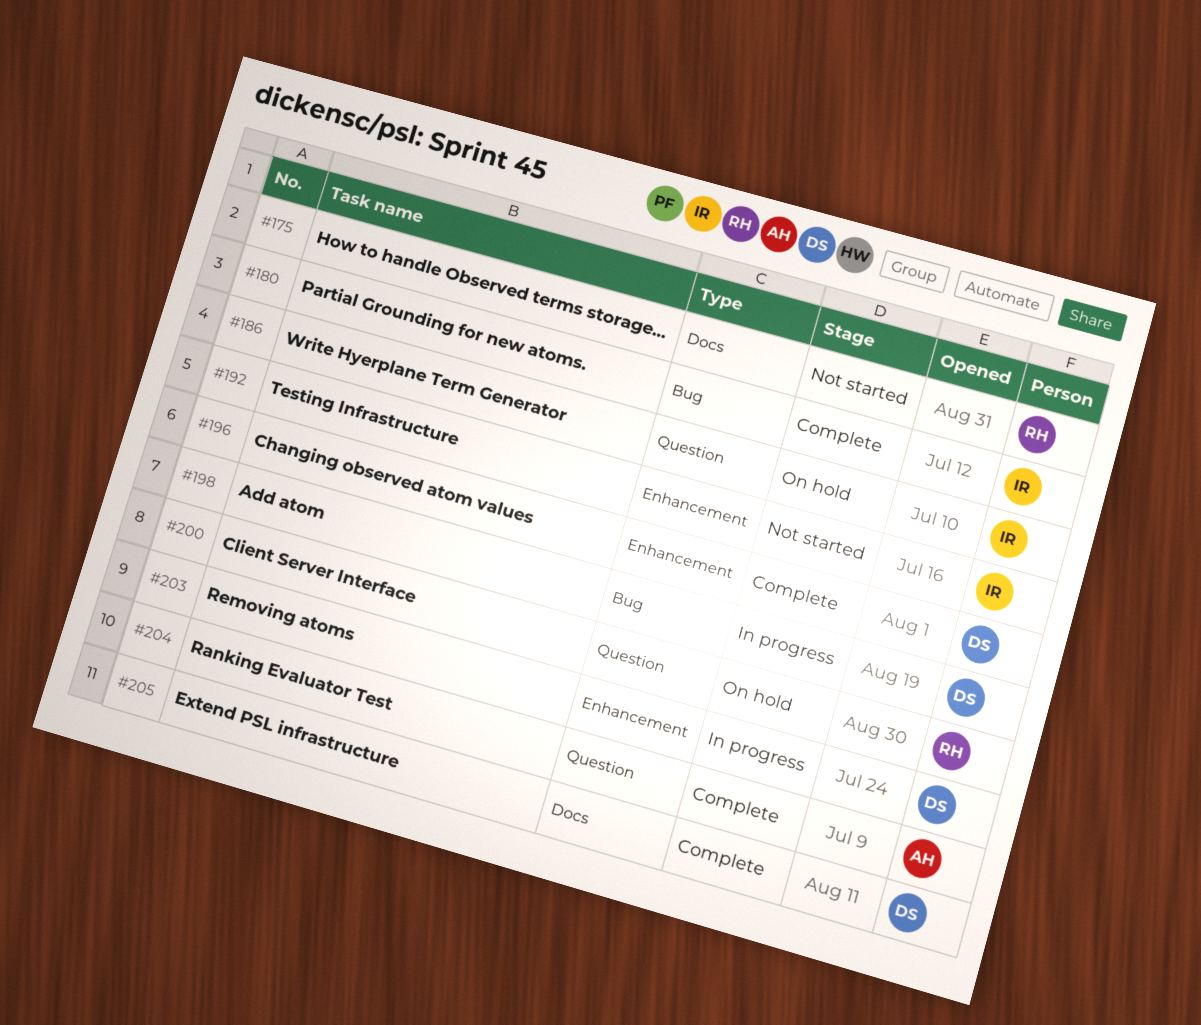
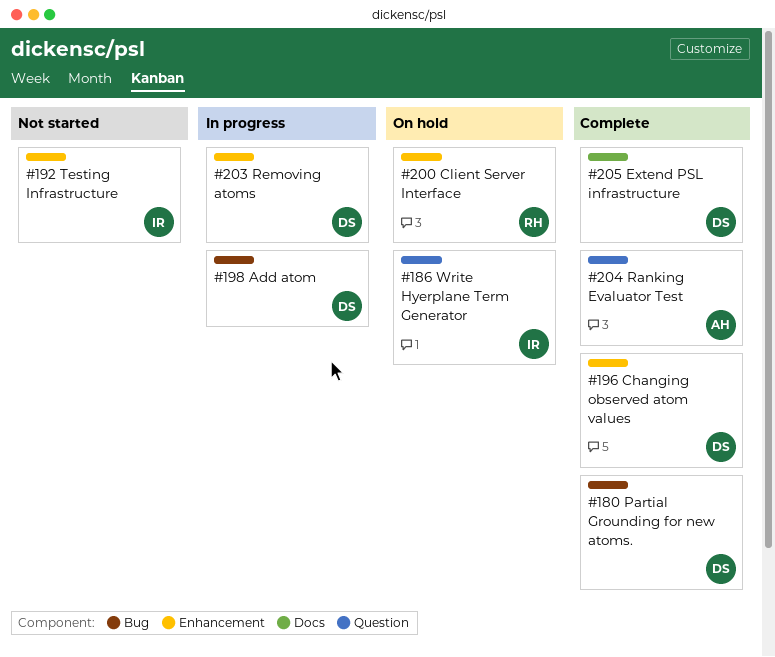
#175: present -> none
#180, owner: IR -> DS
#200, label: Question -> Enhancement

